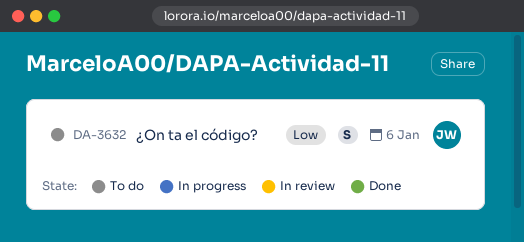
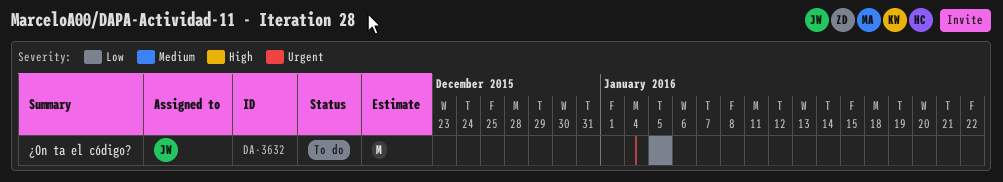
DA-3632, estimate: S -> M
DA-3632, due: Jan 6 -> Jan 5

